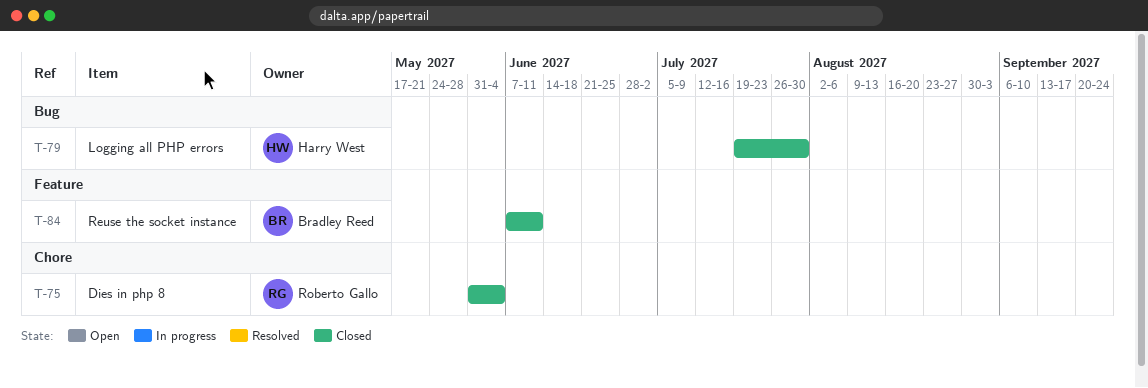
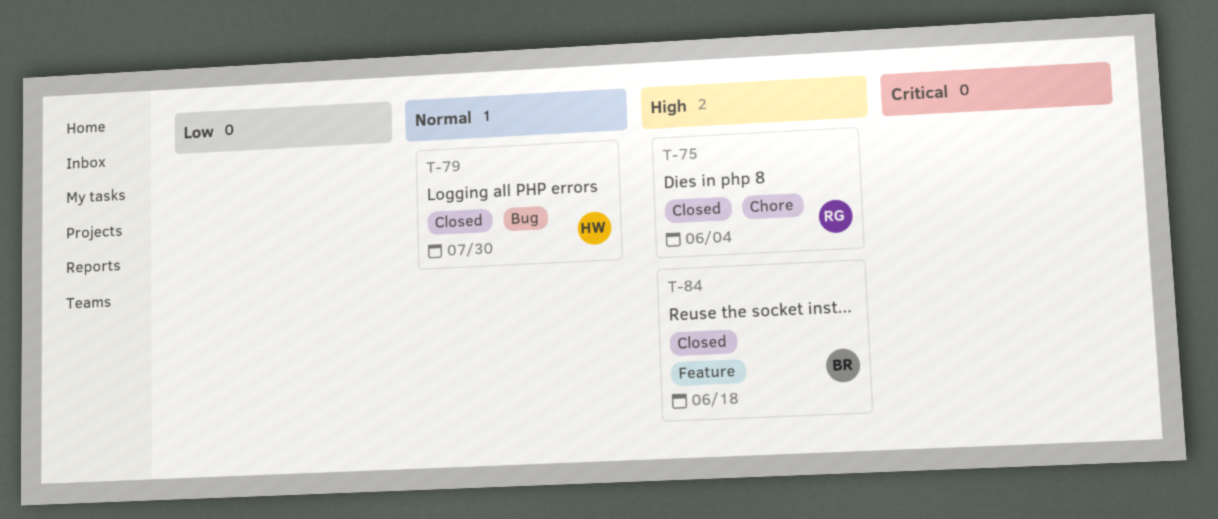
T-84, due: Jun 11 -> Jun 18

